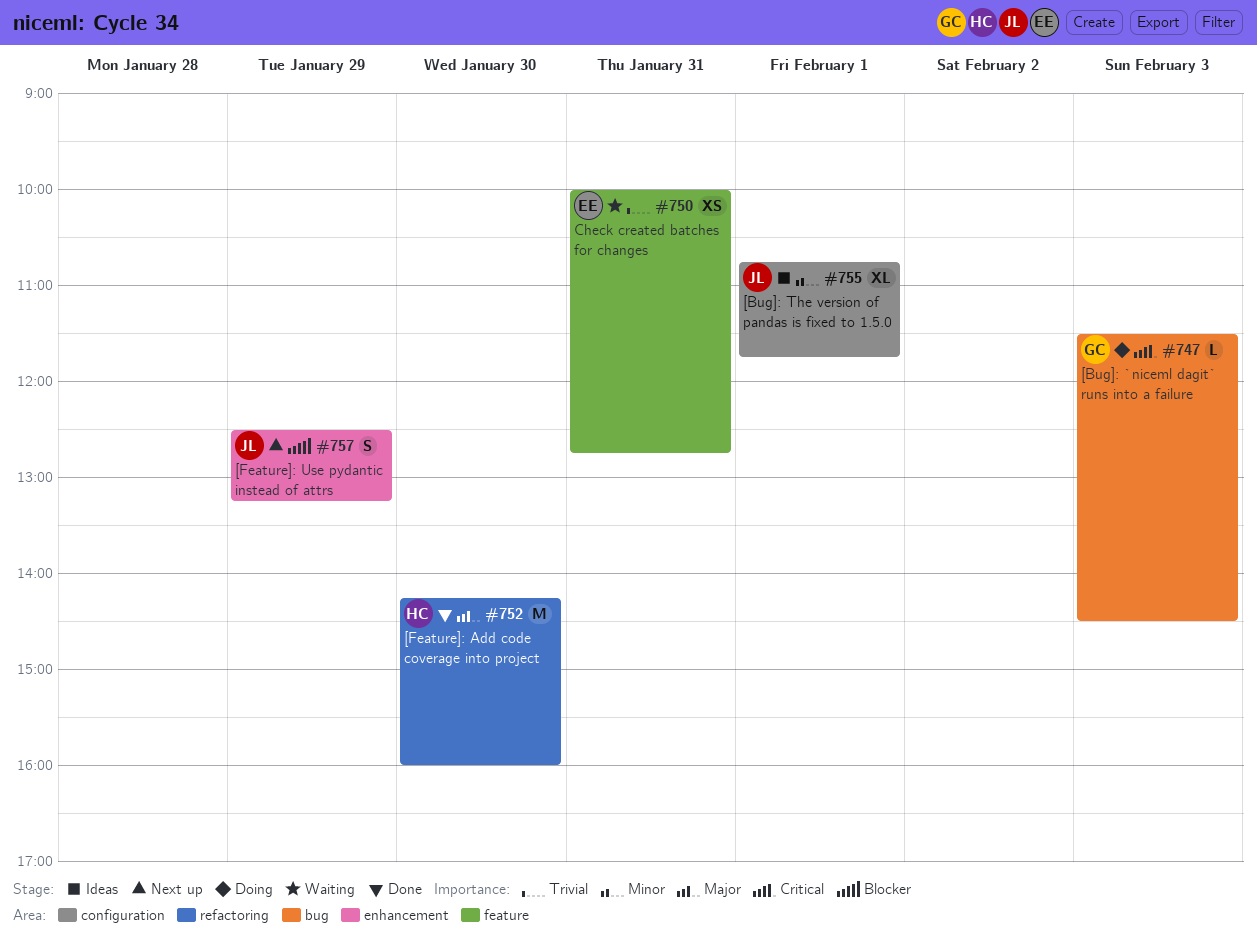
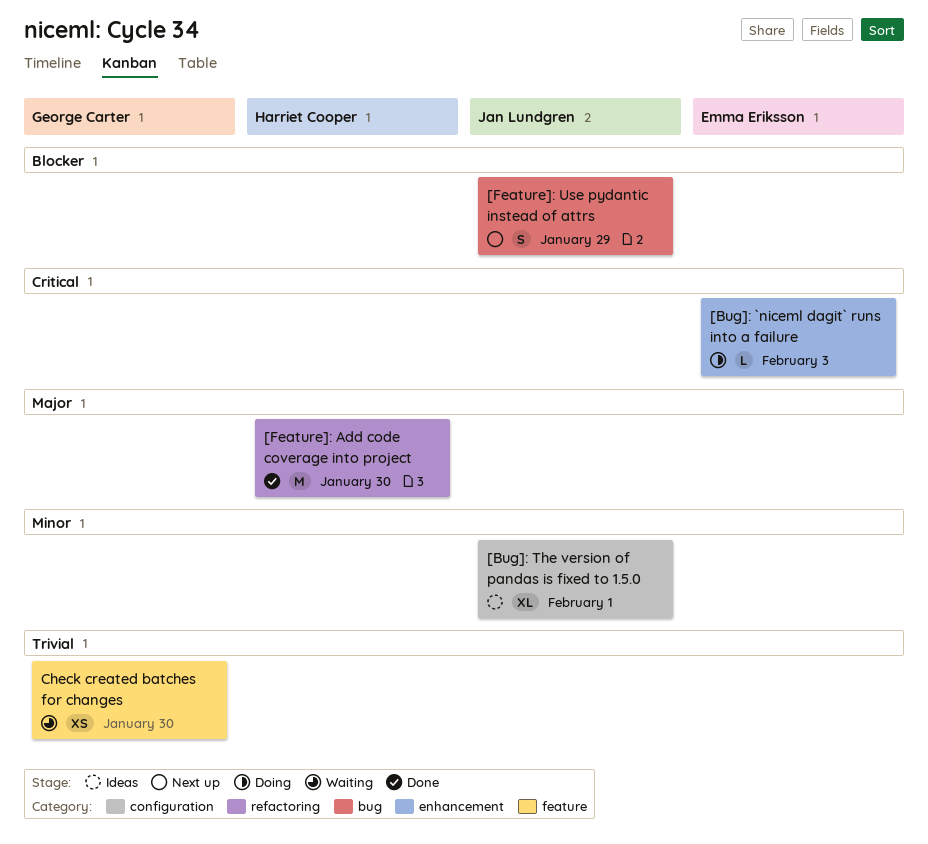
[Bug]: `niceml dagit` runs into a failure, owner: George Carter -> Emma Eriksson
[Bug]: `niceml dagit` runs into a failure, label: bug -> enhancement
[Feature]: Use pydantic instead of attrs, label: enhancement -> bug
Check created batches for changes, owner: Emma Eriksson -> George Carter
Check created batches for changes, day: Jan 31 -> Jan 30

